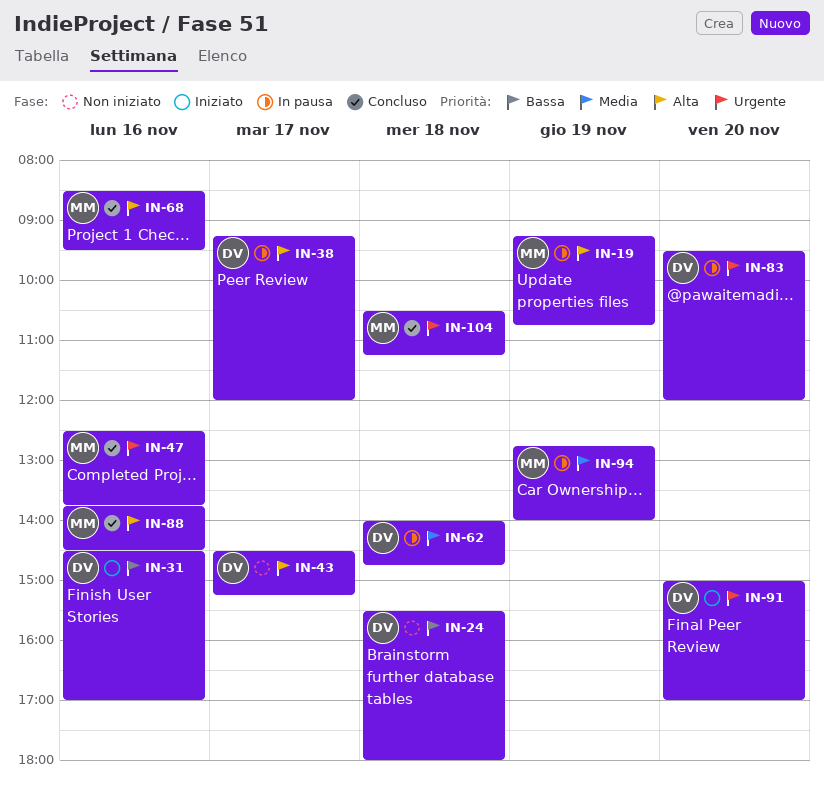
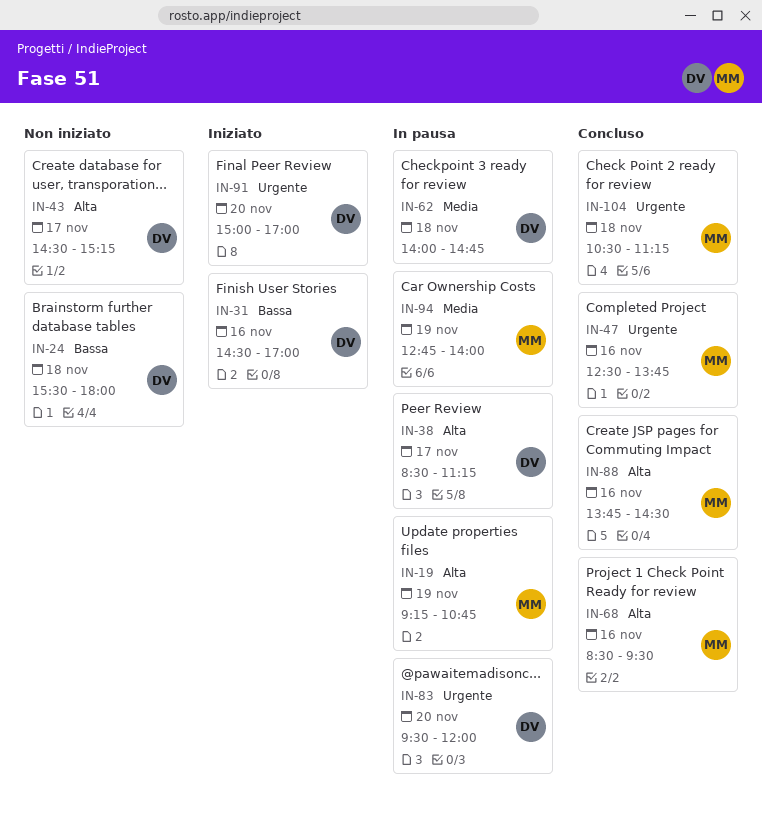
IN-38, begins: 09:15 -> 08:30
IN-38, ends: 12:00 -> 11:15

